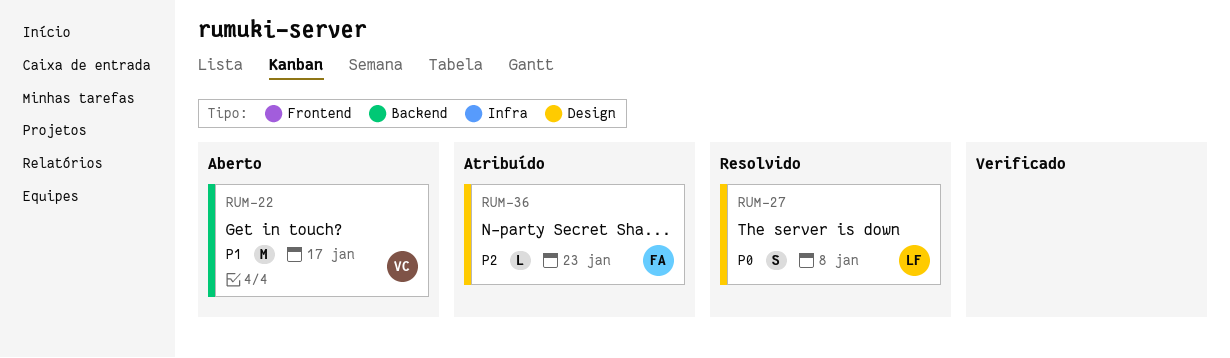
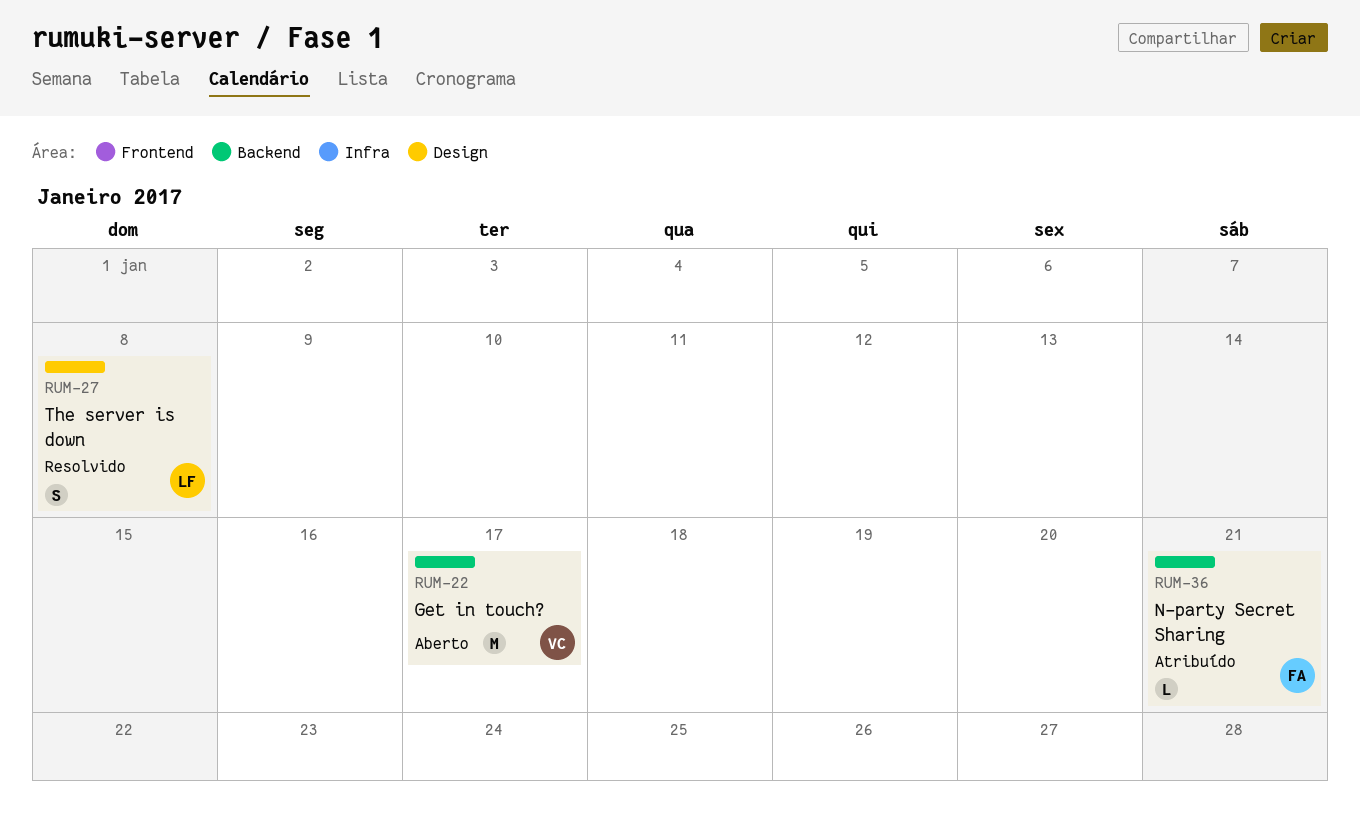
RUM-36, label: Design -> Backend
RUM-36, due: Jan 23 -> Jan 21

